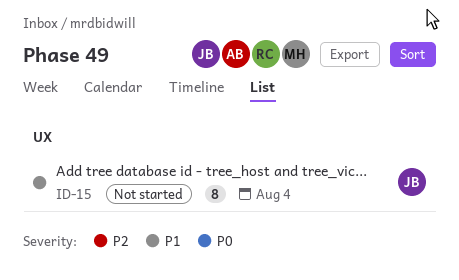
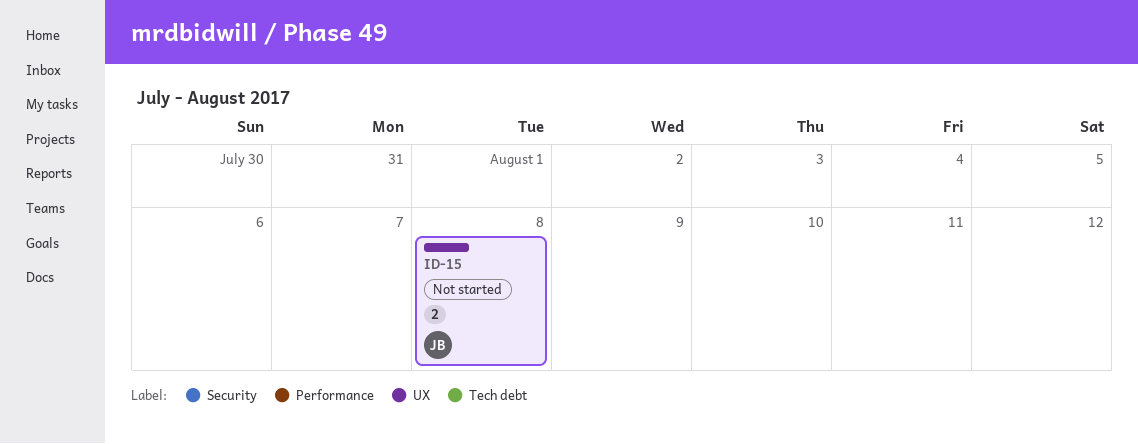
ID-15, estimate: 8 -> 2
ID-15, due: Aug 4 -> Aug 8

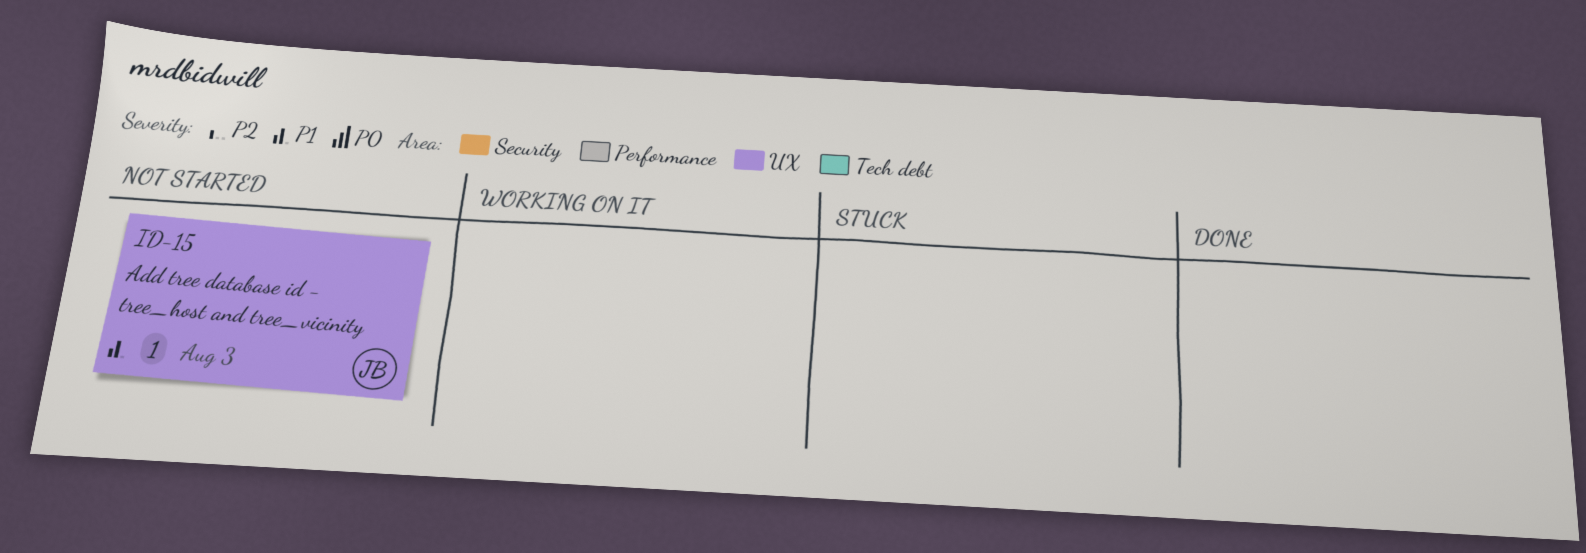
ID-15, estimate: 2 -> 1
ID-15, due: Aug 8 -> Aug 3

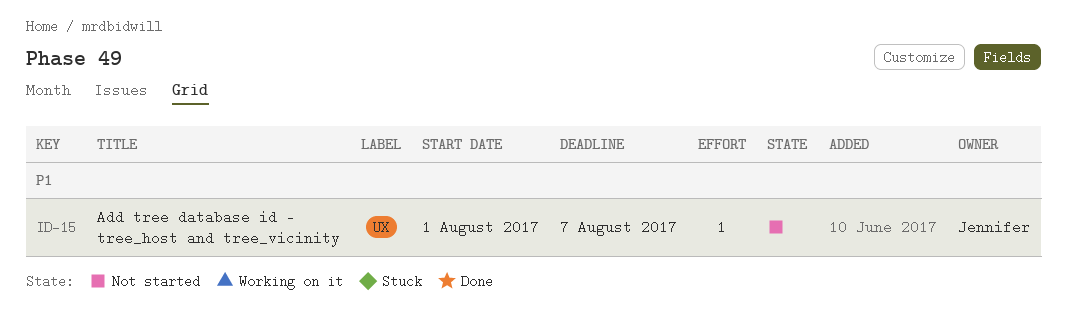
ID-15, due: Aug 3 -> Aug 7

